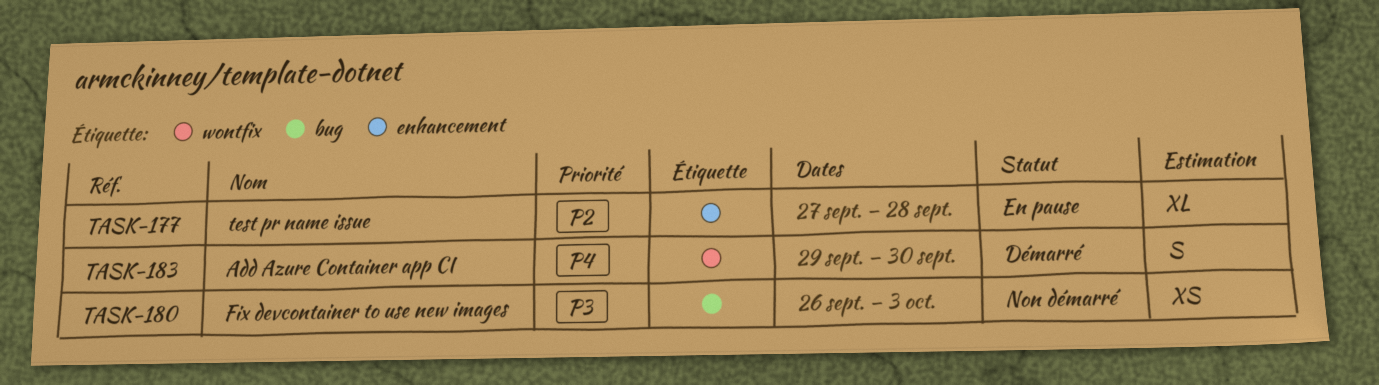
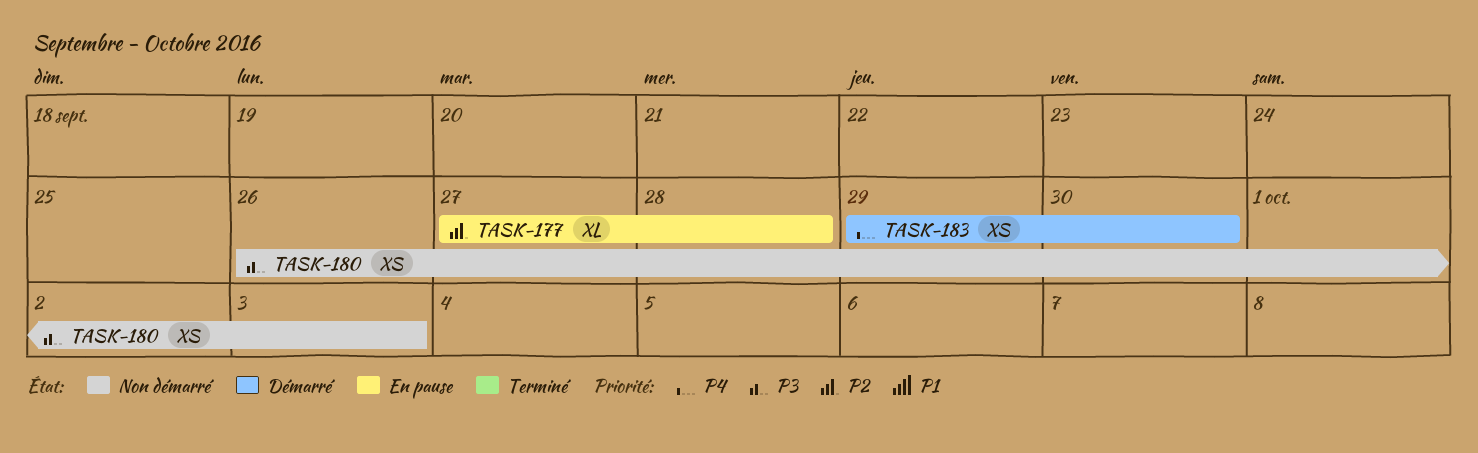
TASK-183, estimate: S -> XS

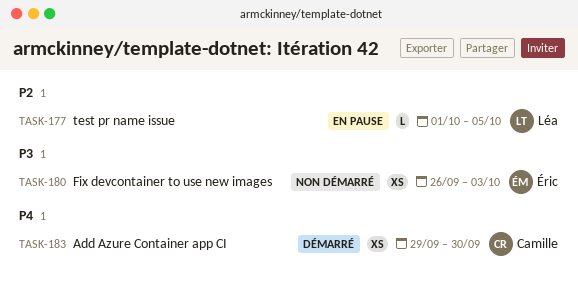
TASK-177, estimate: XL -> L
TASK-177, start: Sep 27 -> Oct 1
TASK-177, due: Sep 28 -> Oct 5

